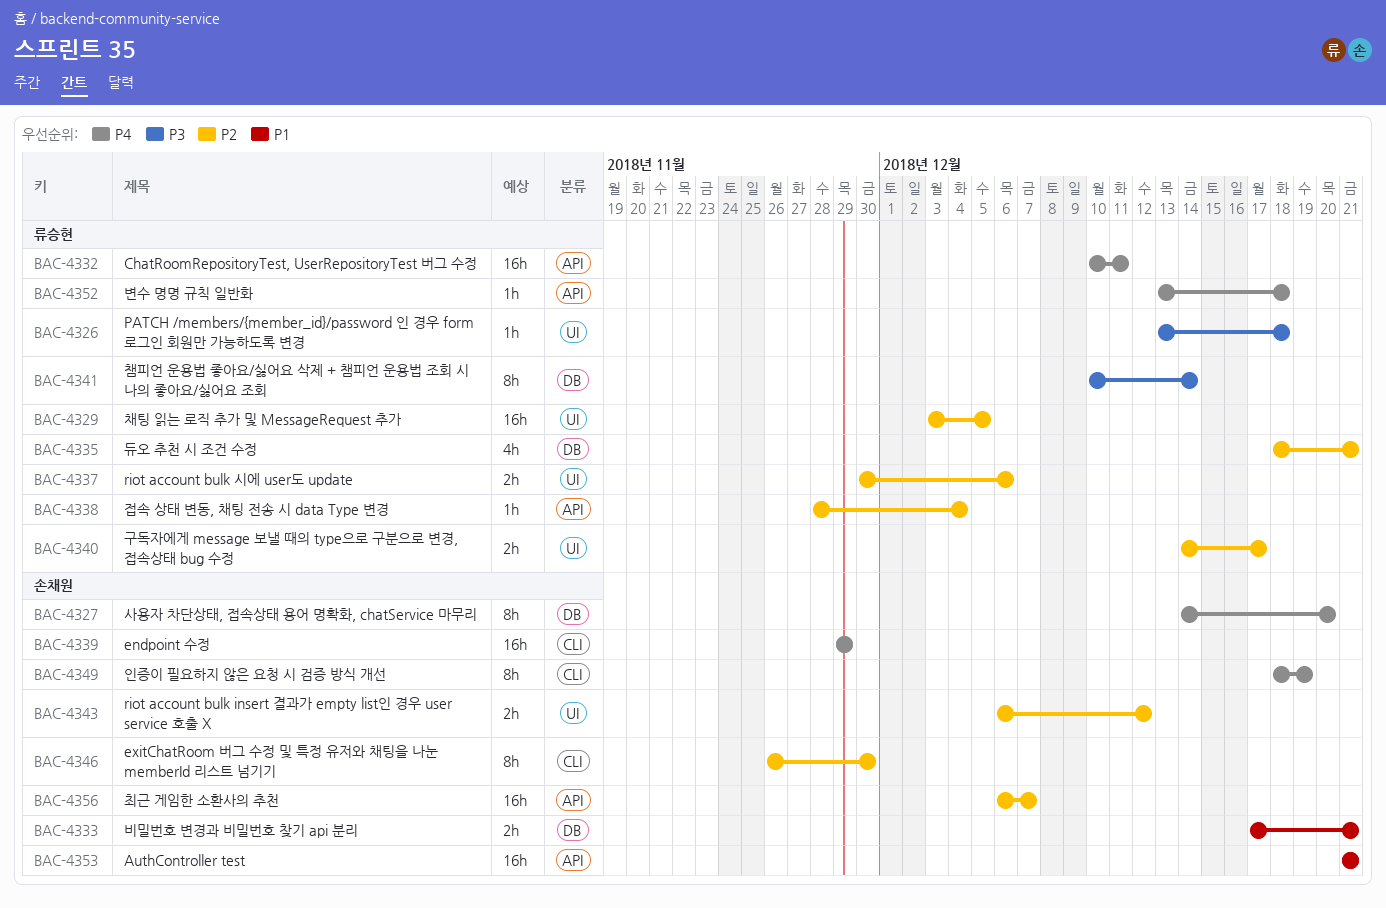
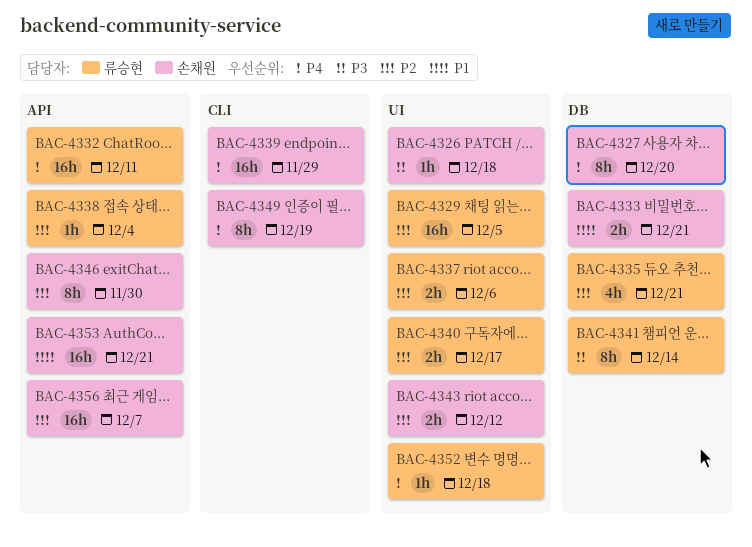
BAC-4326, owner: 류승현 -> 손채원
BAC-4346, label: CLI -> API
BAC-4352, label: API -> UI

